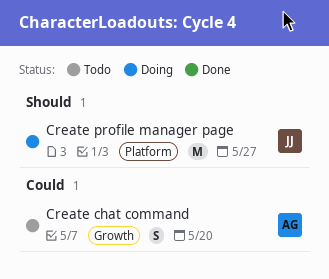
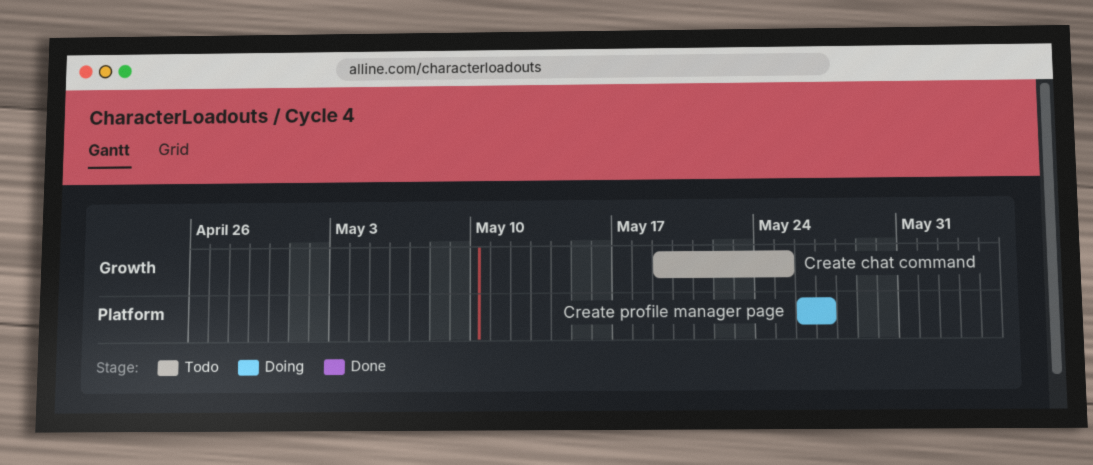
Create chat command, due: May 20 -> May 25

